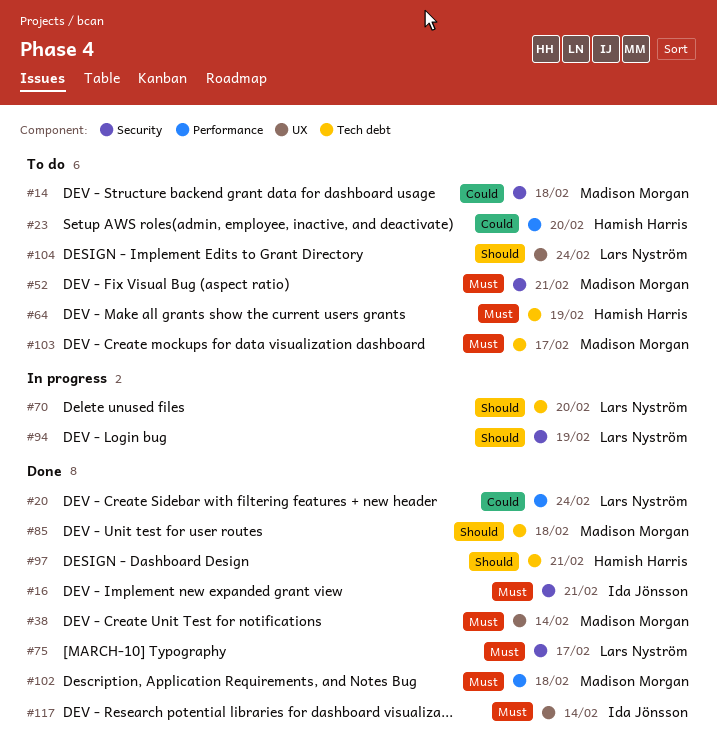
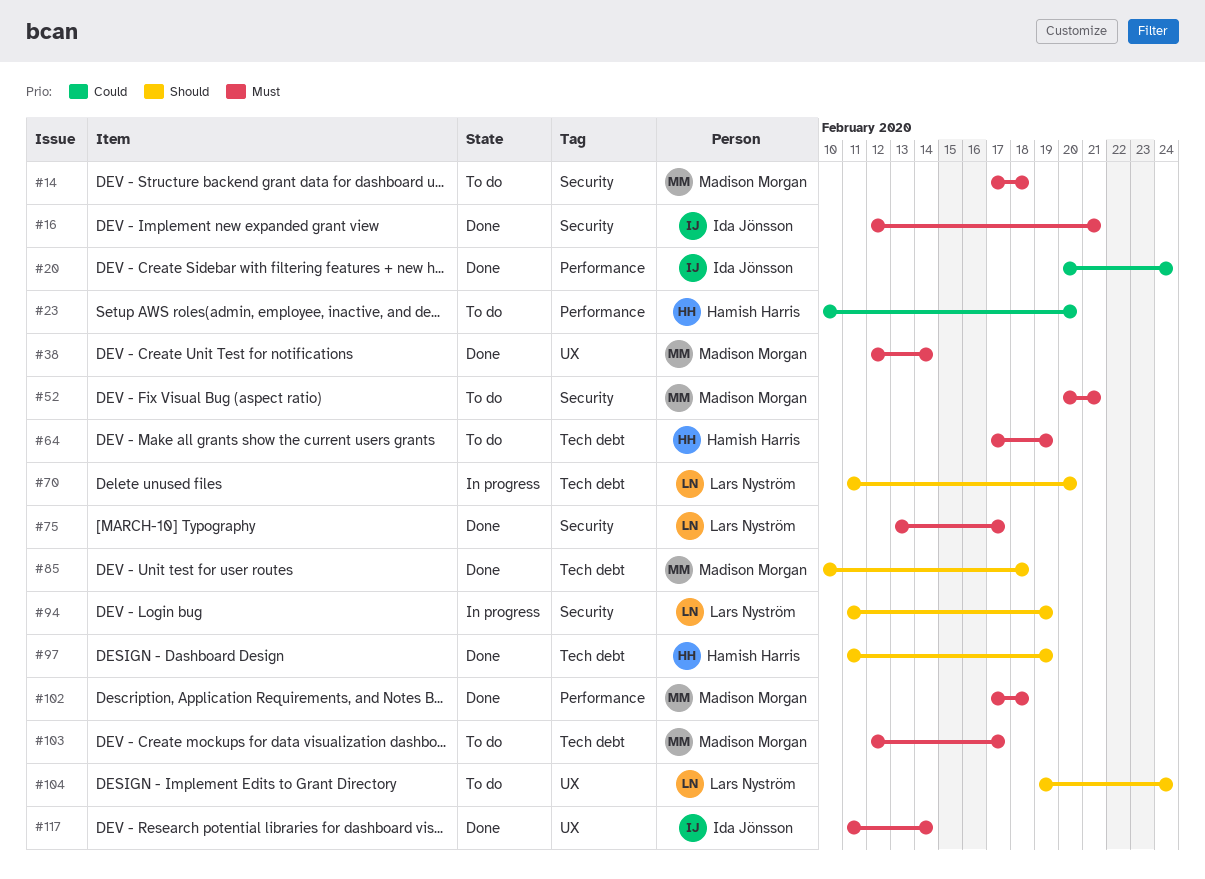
#14, priority: Could -> Must
#20, owner: Lars Nyström -> Ida Jönsson
#97, due: Feb 21 -> Feb 19

